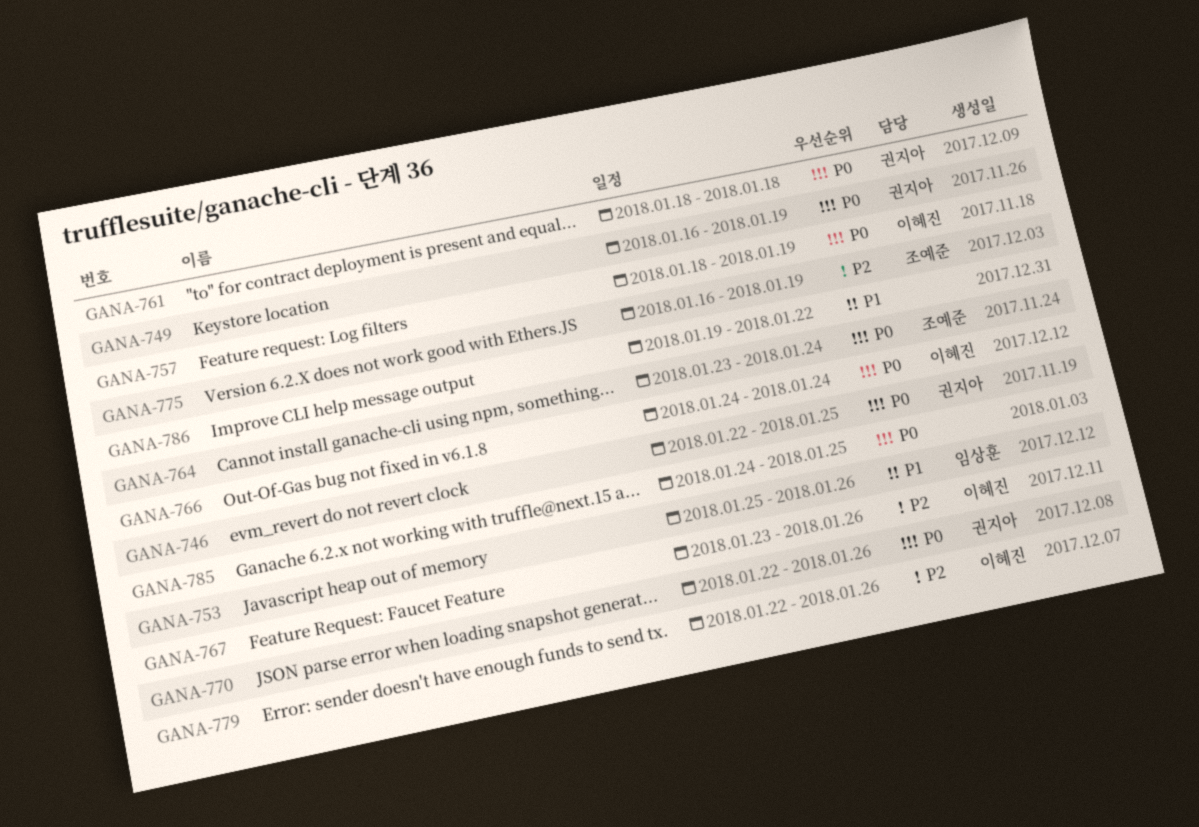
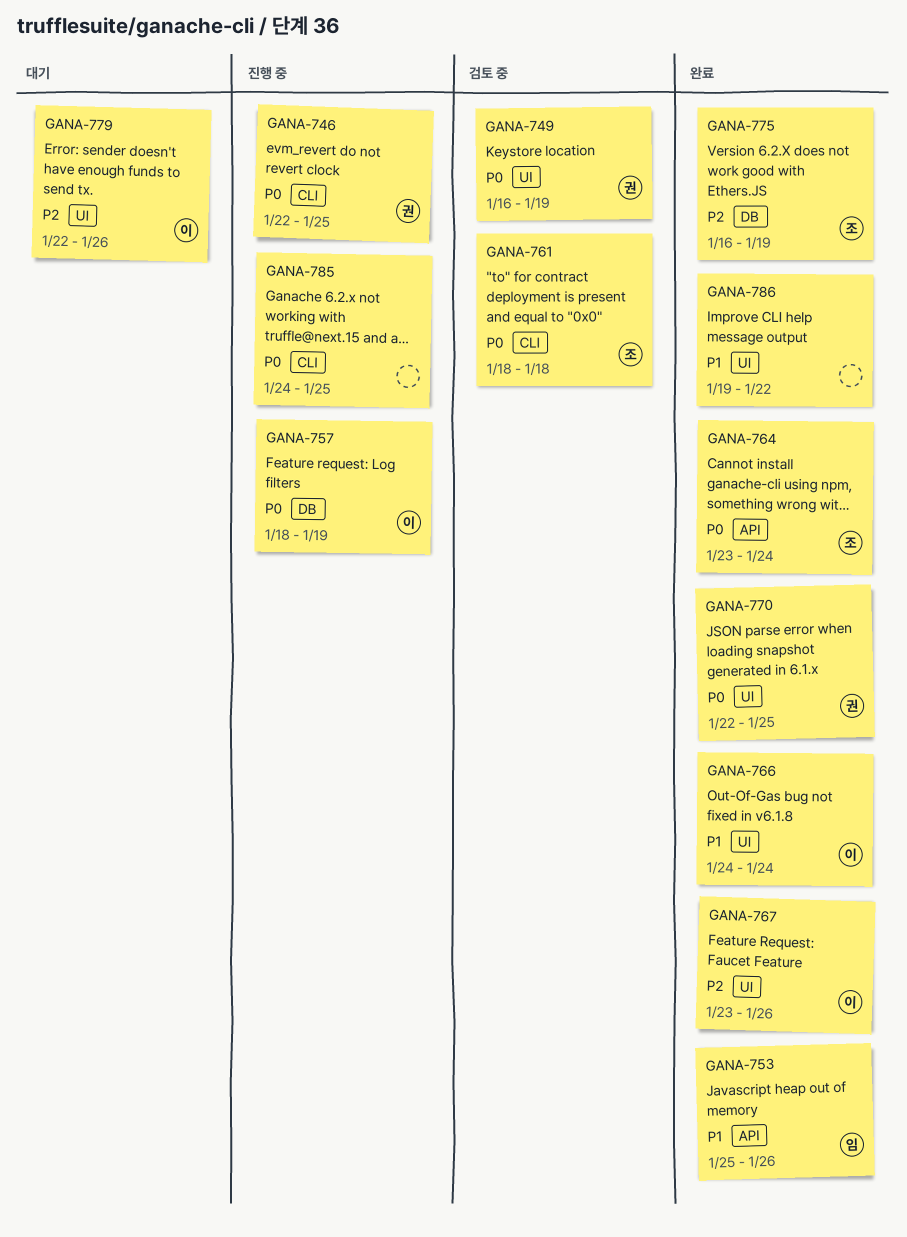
GANA-761, owner: 권지아 -> 조예준
GANA-766, priority: P0 -> P1
GANA-770, due: Jan 26 -> Jan 25

